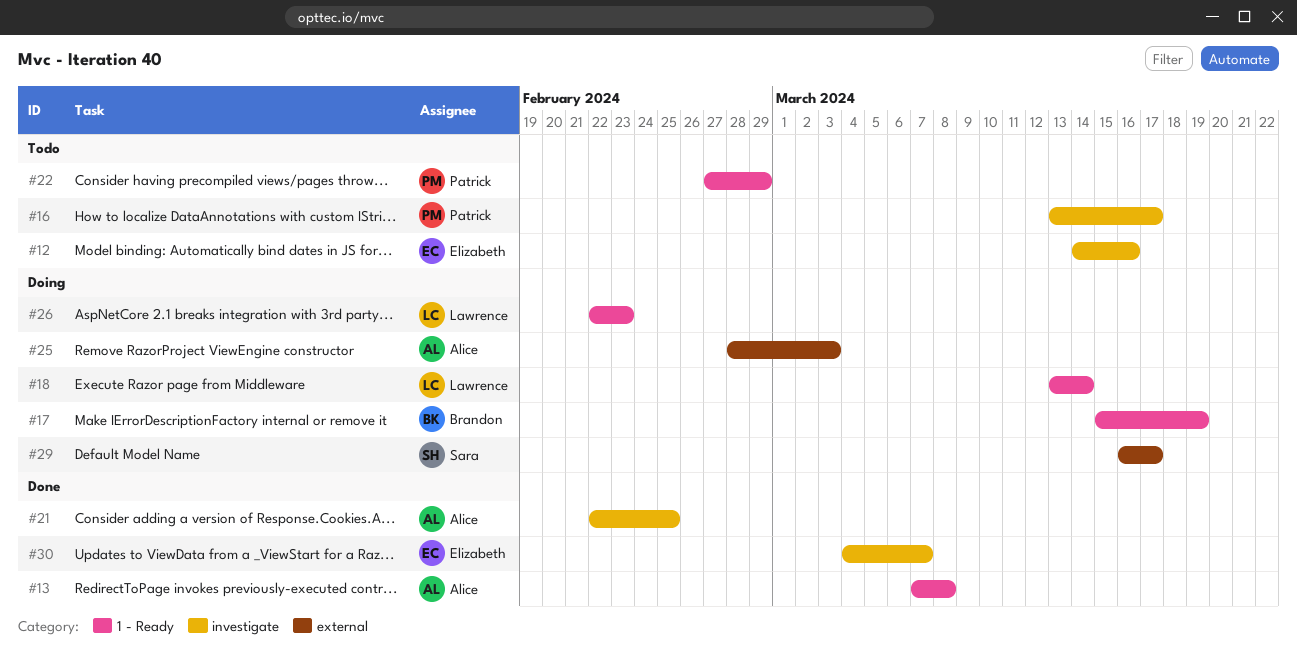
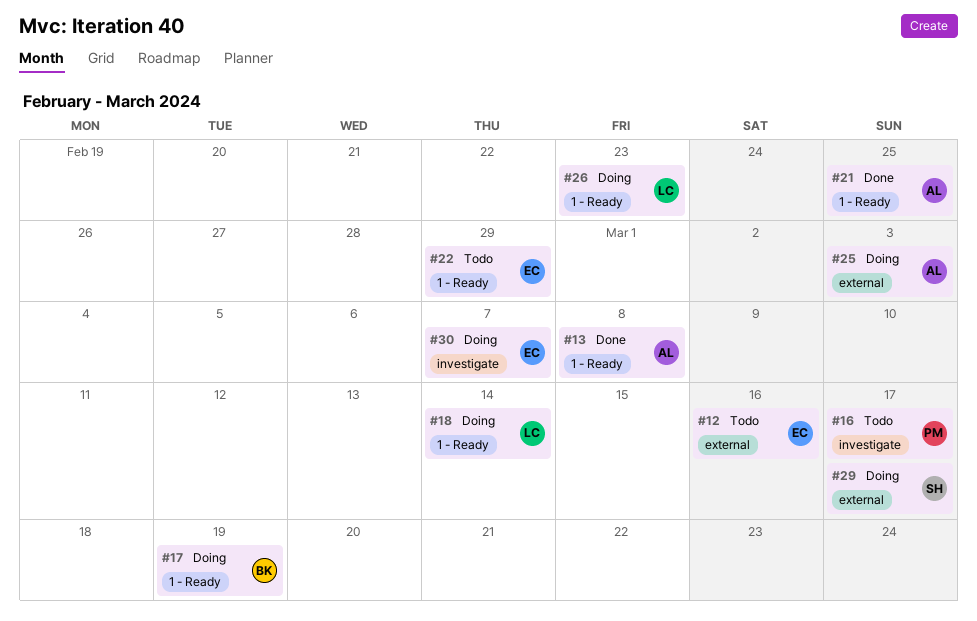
#12, label: investigate -> external
#21, label: investigate -> 1 - Ready
#22, owner: Patrick -> Elizabeth
#30, status: Done -> Doing

